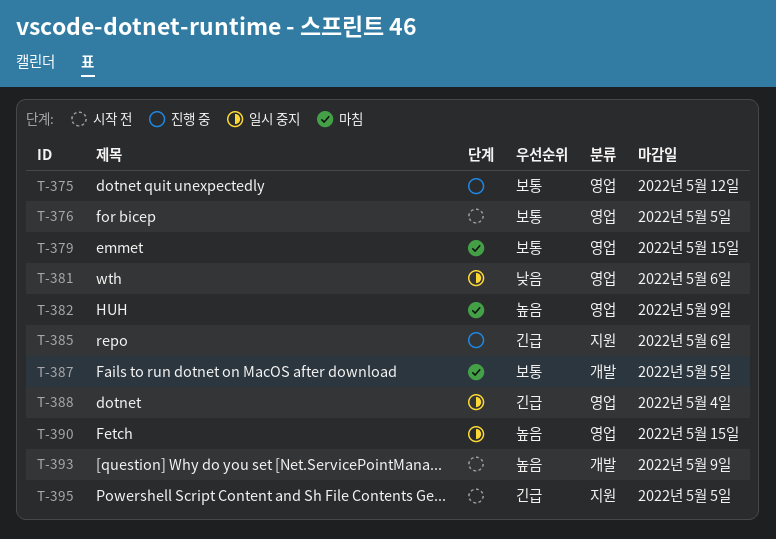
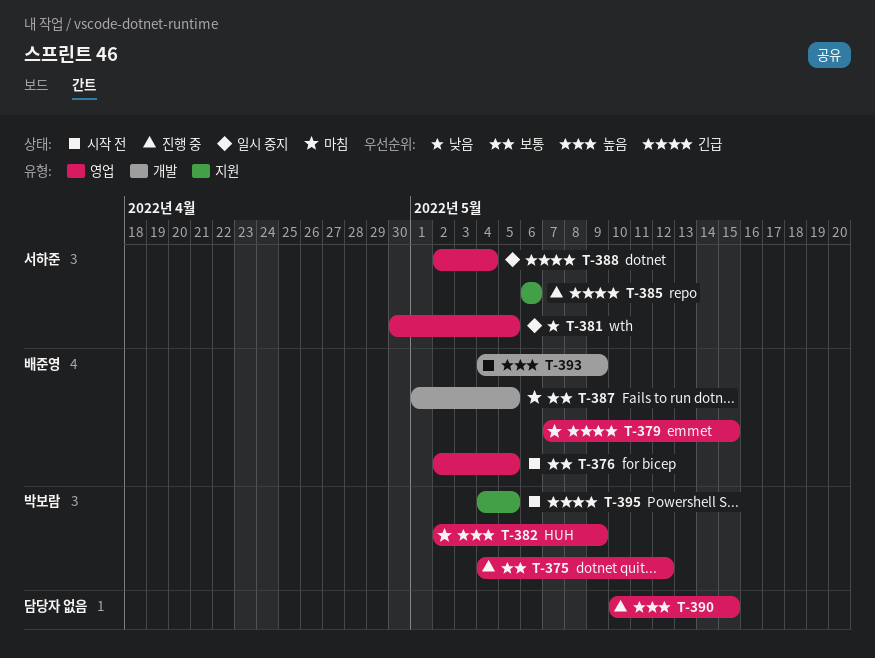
T-379, priority: 보통 -> 긴급
T-381, due: May 6 -> May 5
T-390, status: 일시 중지 -> 진행 중

